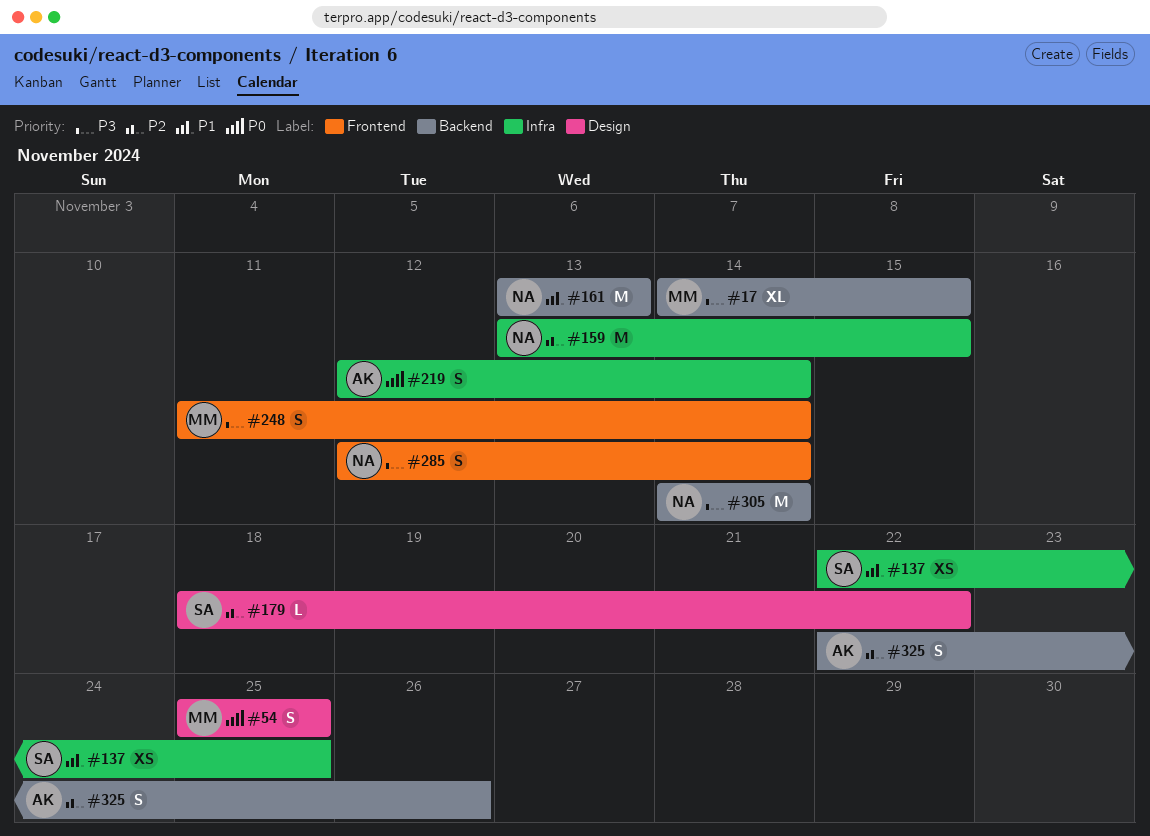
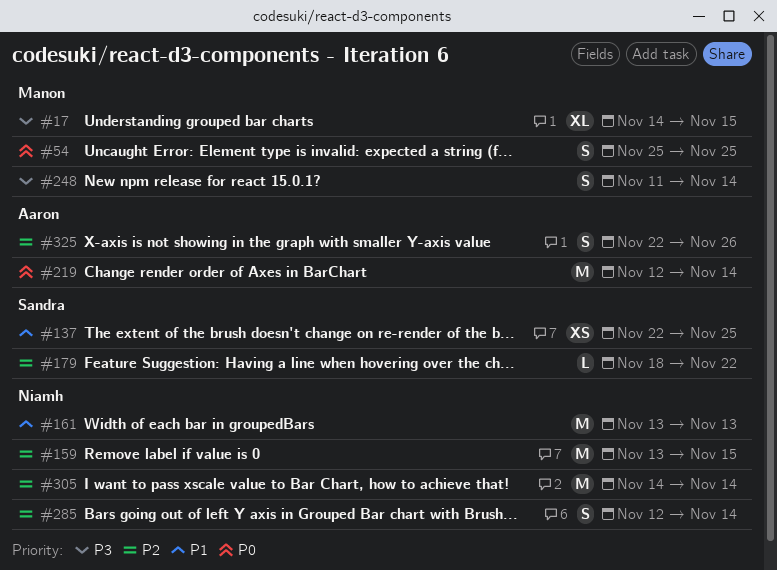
#219, estimate: S -> M
#285, priority: P3 -> P2
#305, priority: P3 -> P2

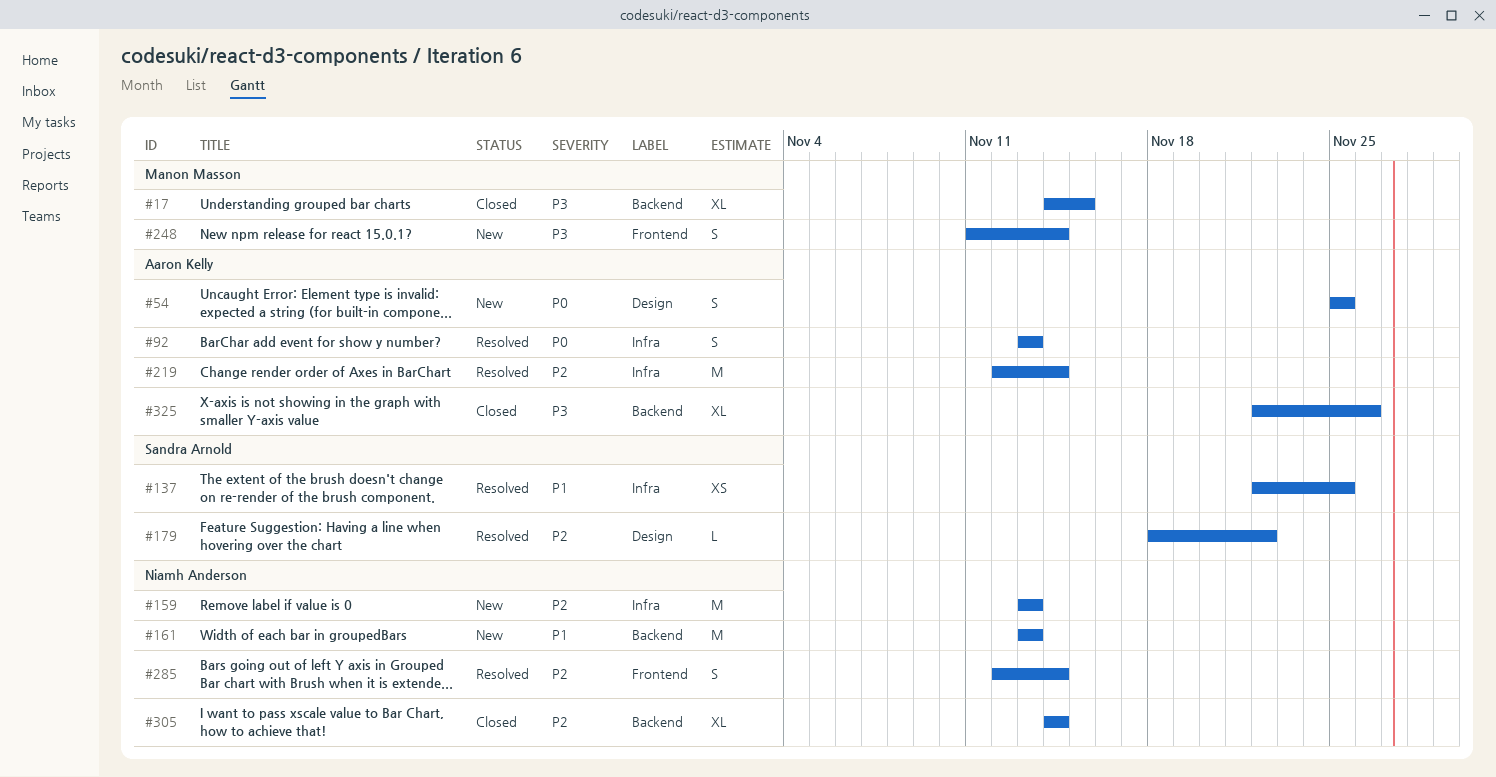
#54, owner: Manon Masson -> Aaron Kelly
#92: none -> present
#159, due: Nov 15 -> Nov 13
#219, priority: P0 -> P2
#305, estimate: M -> XL
#325, priority: P2 -> P3
#325, estimate: S -> XL

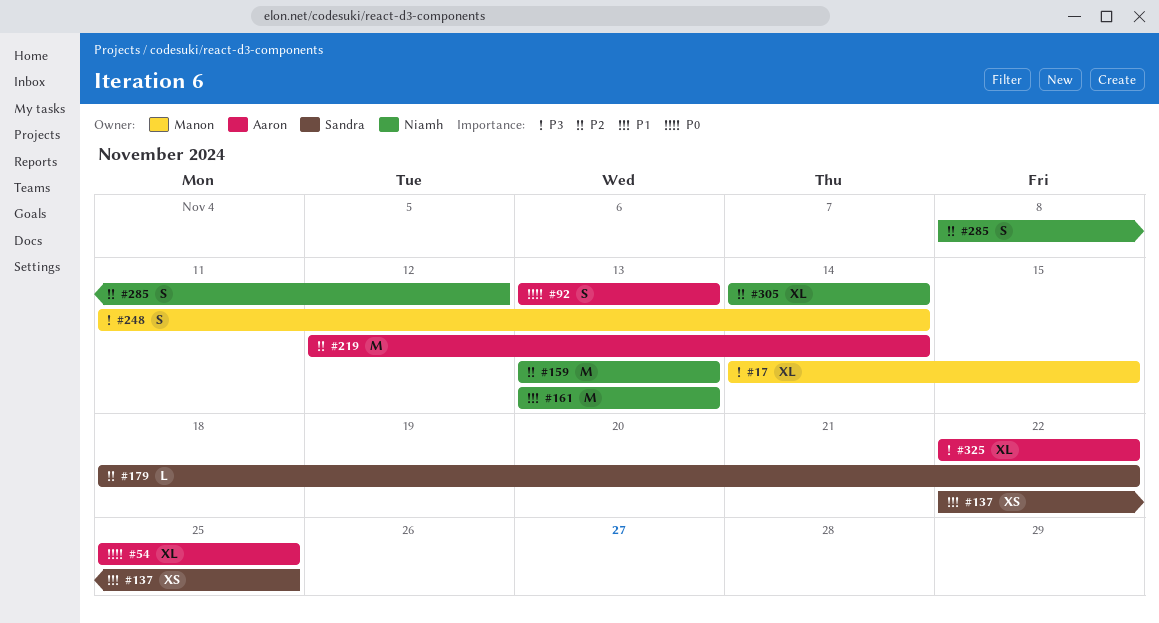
#54, estimate: S -> XL
#285, start: Nov 12 -> Nov 8
#285, due: Nov 14 -> Nov 12
#325, due: Nov 26 -> Nov 22

